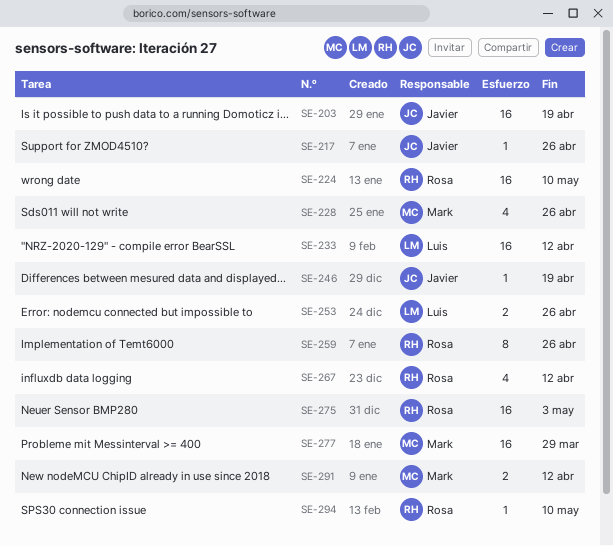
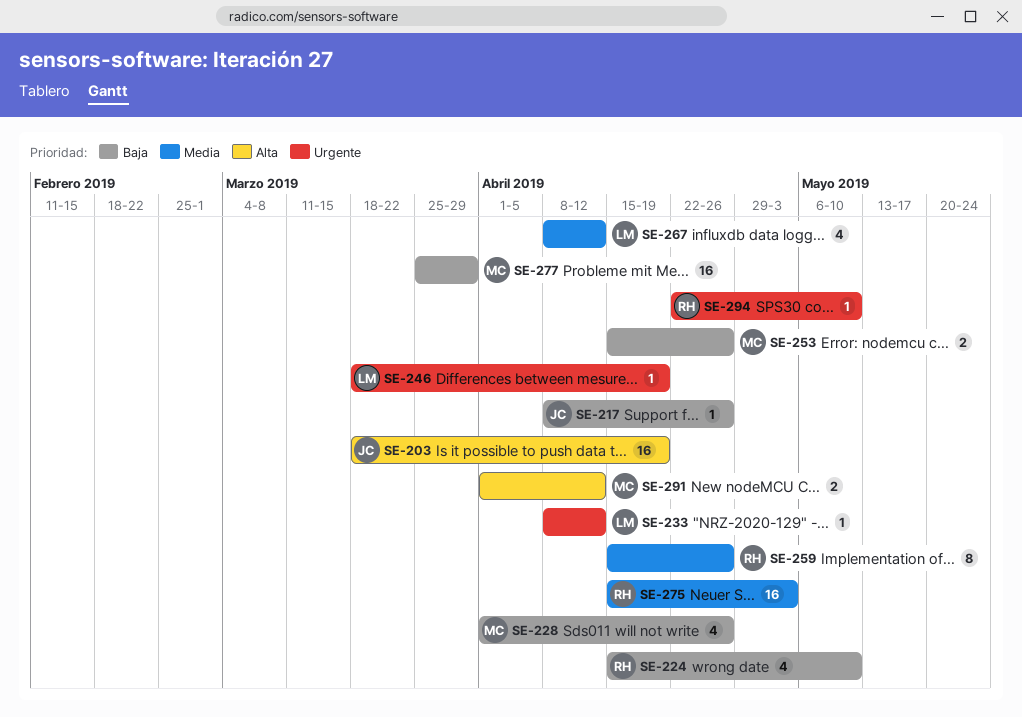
SE-224, estimate: 16 -> 4
SE-233, estimate: 16 -> 1
SE-246, owner: Javier -> Luis
SE-253, owner: Luis -> Mark
SE-267, owner: Rosa -> Luis

